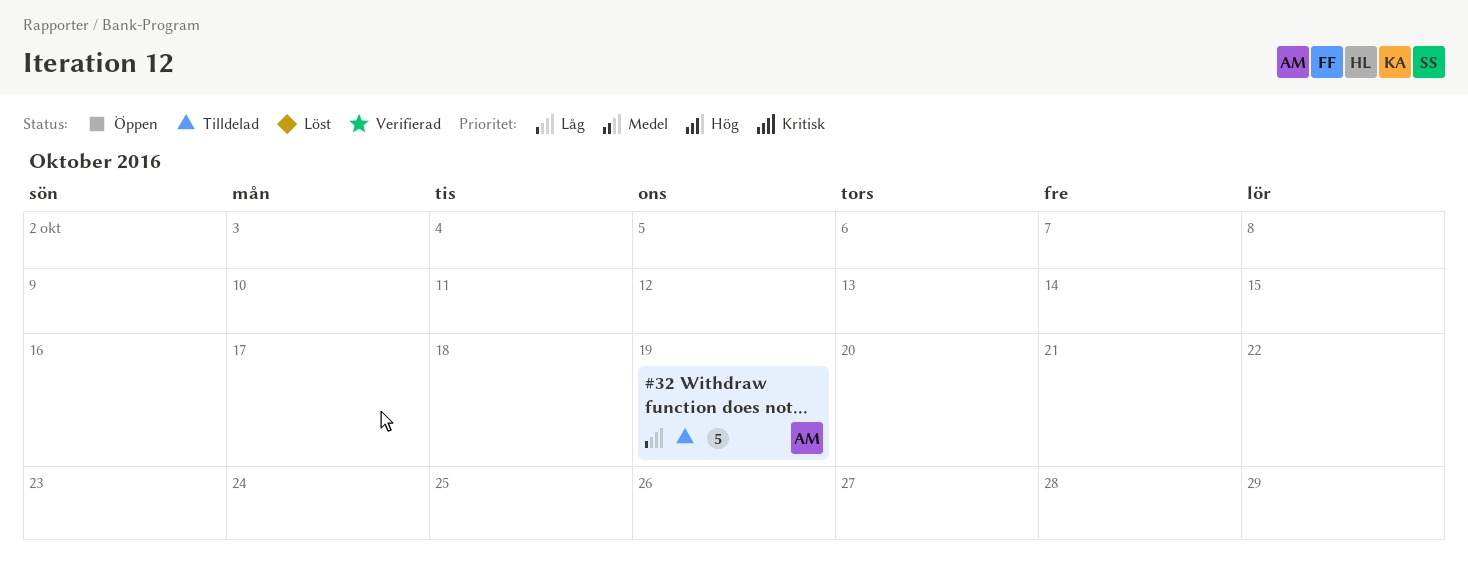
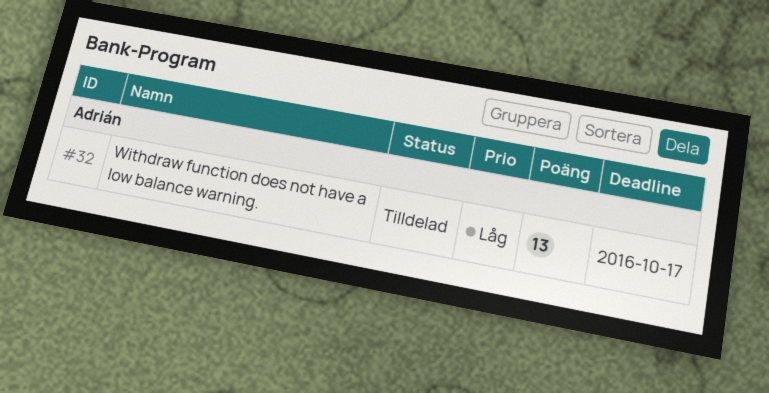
#32, estimate: 5 -> 13
#32, due: Oct 19 -> Oct 17

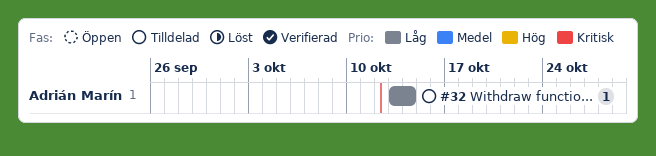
#32, estimate: 13 -> 1
#32, due: Oct 17 -> Oct 14

